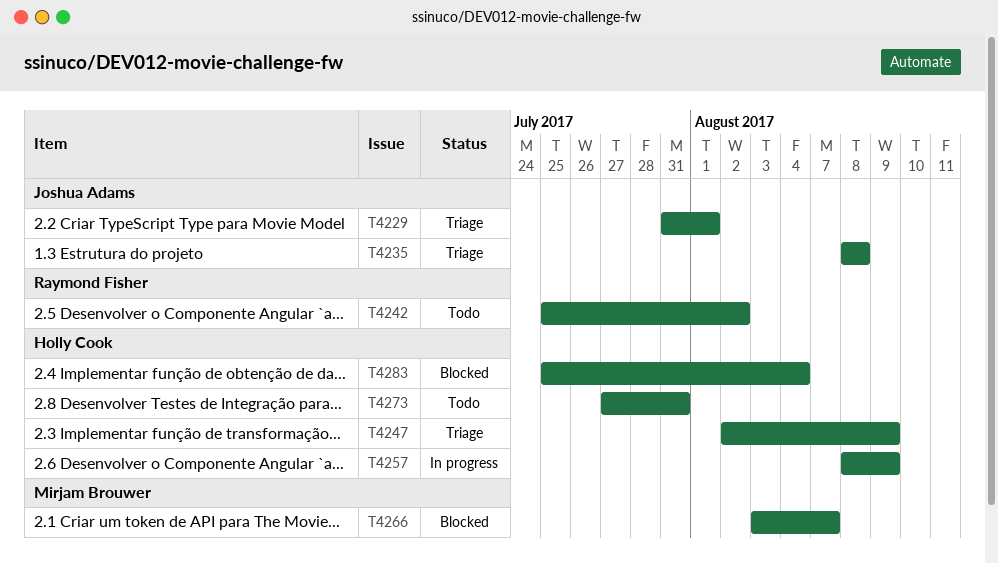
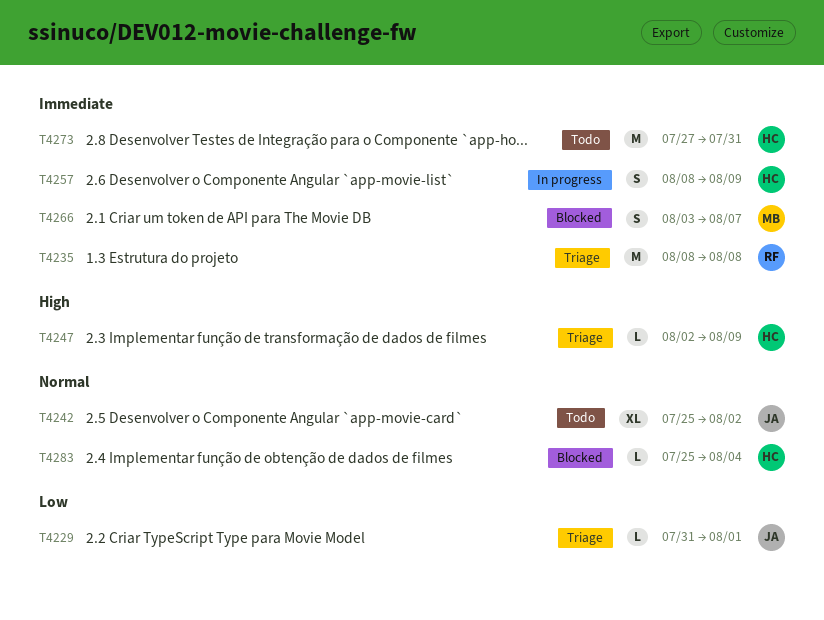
T4235, owner: Joshua Adams -> Raymond Fisher
T4242, owner: Raymond Fisher -> Joshua Adams

